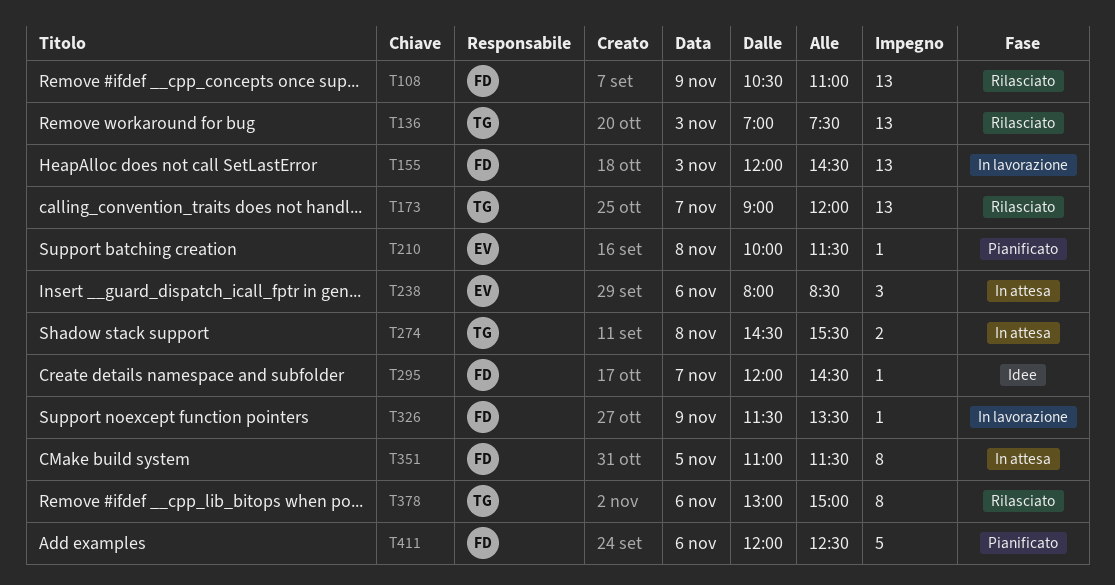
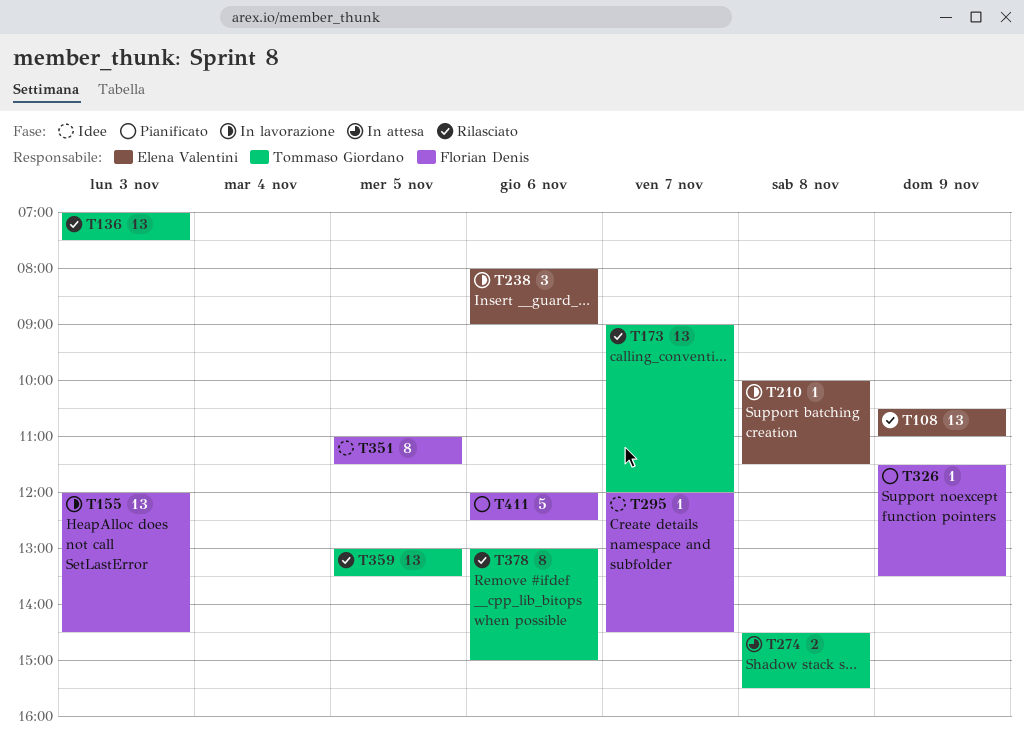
T108, owner: Florian Denis -> Elena Valentini
T210, status: Pianificato -> In lavorazione
T238, status: In attesa -> In lavorazione
T238, ends: 08:30 -> 09:00
T326, status: In lavorazione -> Pianificato
T351, status: In attesa -> Idee
T359: none -> present

